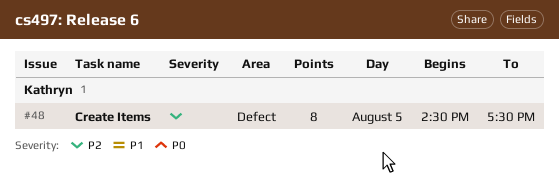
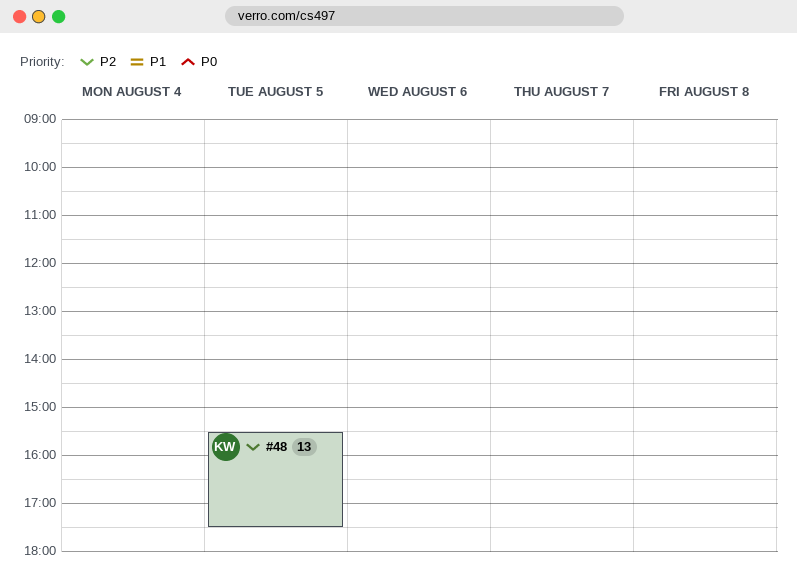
#48, estimate: 8 -> 13
#48, begins: 14:30 -> 15:30

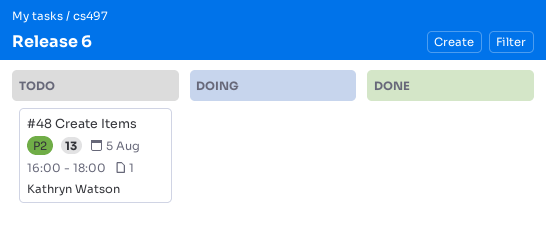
#48, begins: 15:30 -> 16:00
#48, ends: 17:30 -> 18:00

